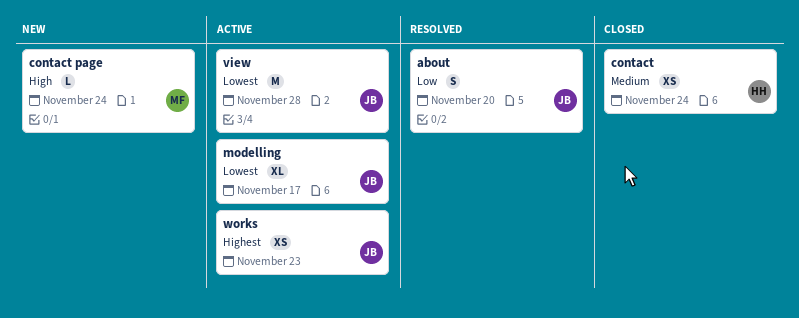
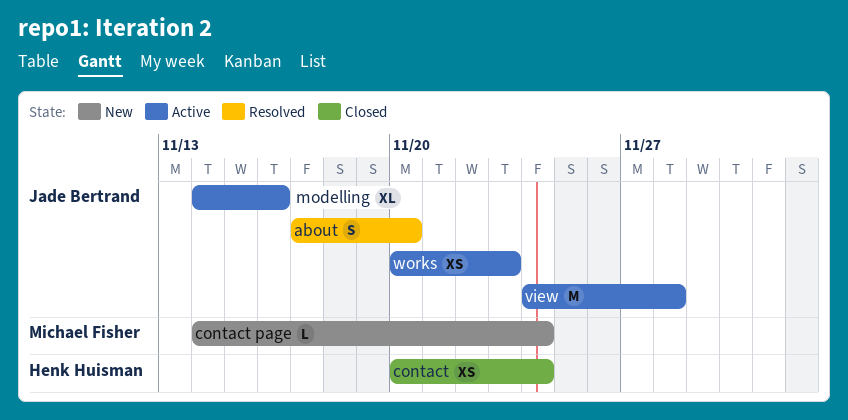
modelling, due: Nov 17 -> Nov 16

